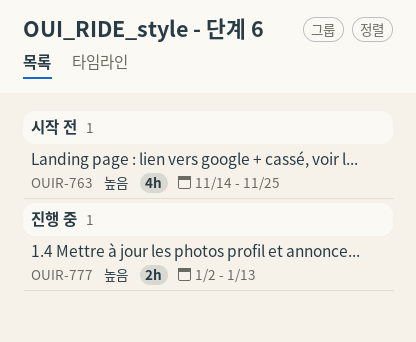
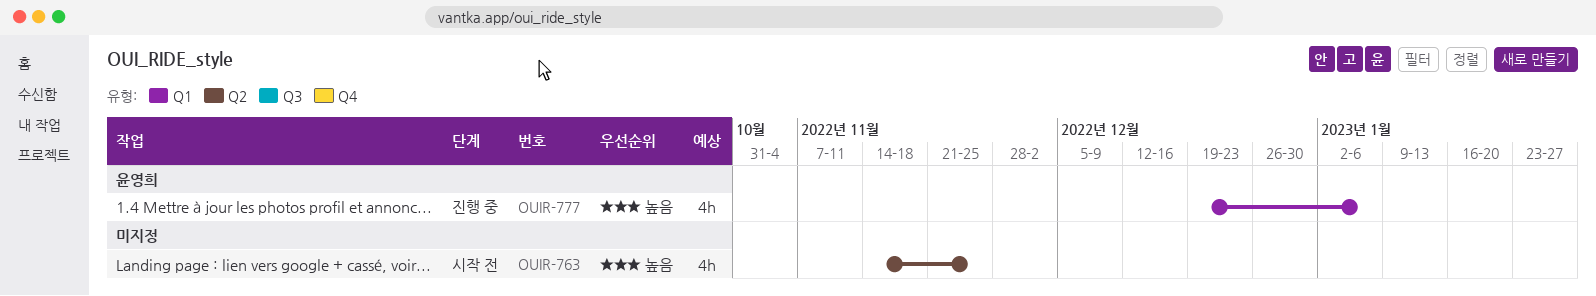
OUIR-777, estimate: 2h -> 4h
OUIR-777, start: Jan 2 -> Dec 19
OUIR-777, due: Jan 13 -> Jan 6

